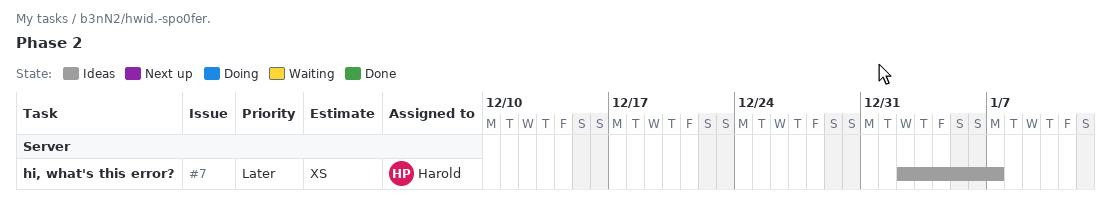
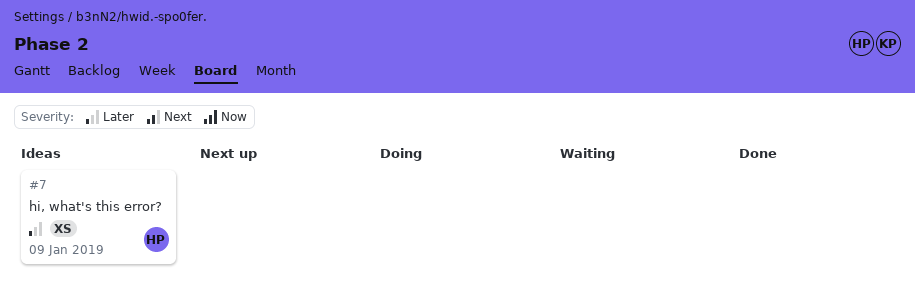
#7, due: Jan 7 -> Jan 9

